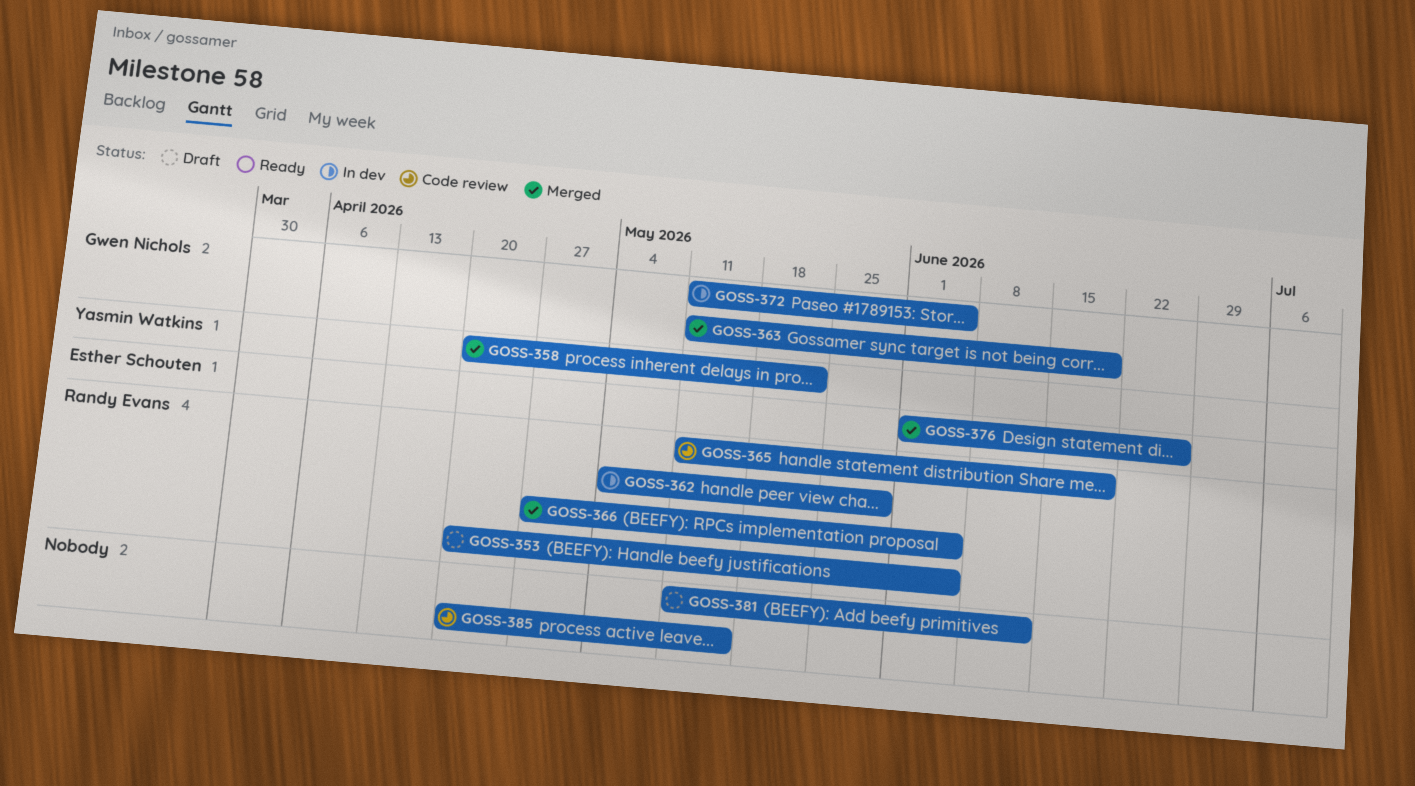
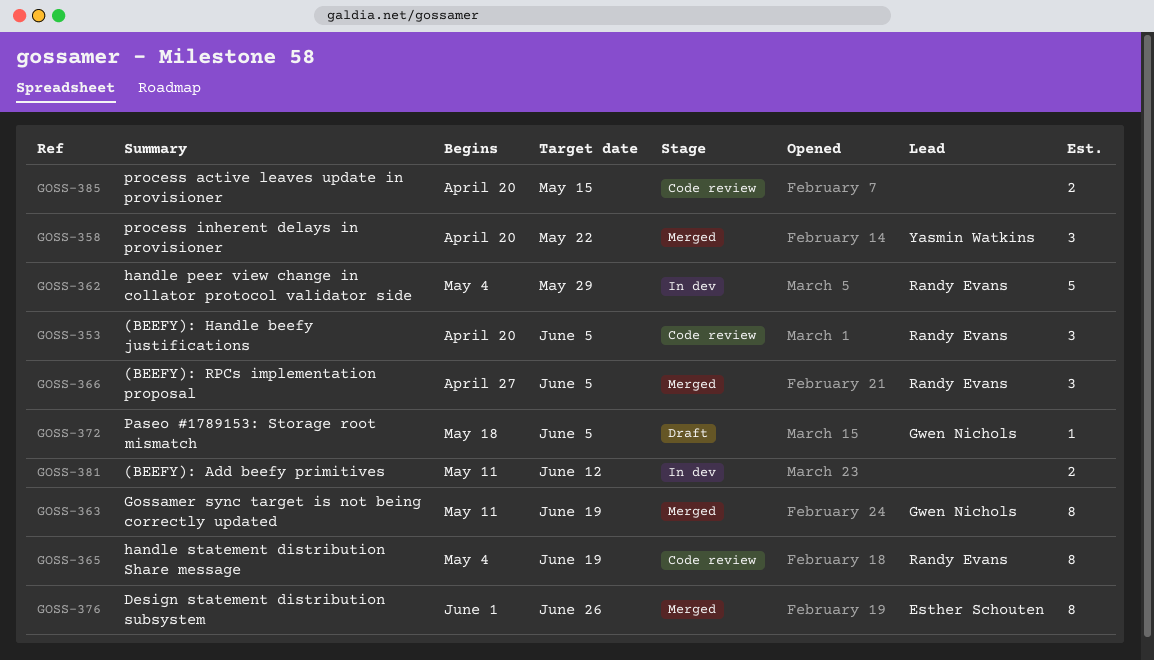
GOSS-353, status: Draft -> Code review
GOSS-365, start: May 11 -> May 4
GOSS-372, status: In dev -> Draft
GOSS-372, start: May 11 -> May 18
GOSS-381, status: Draft -> In dev

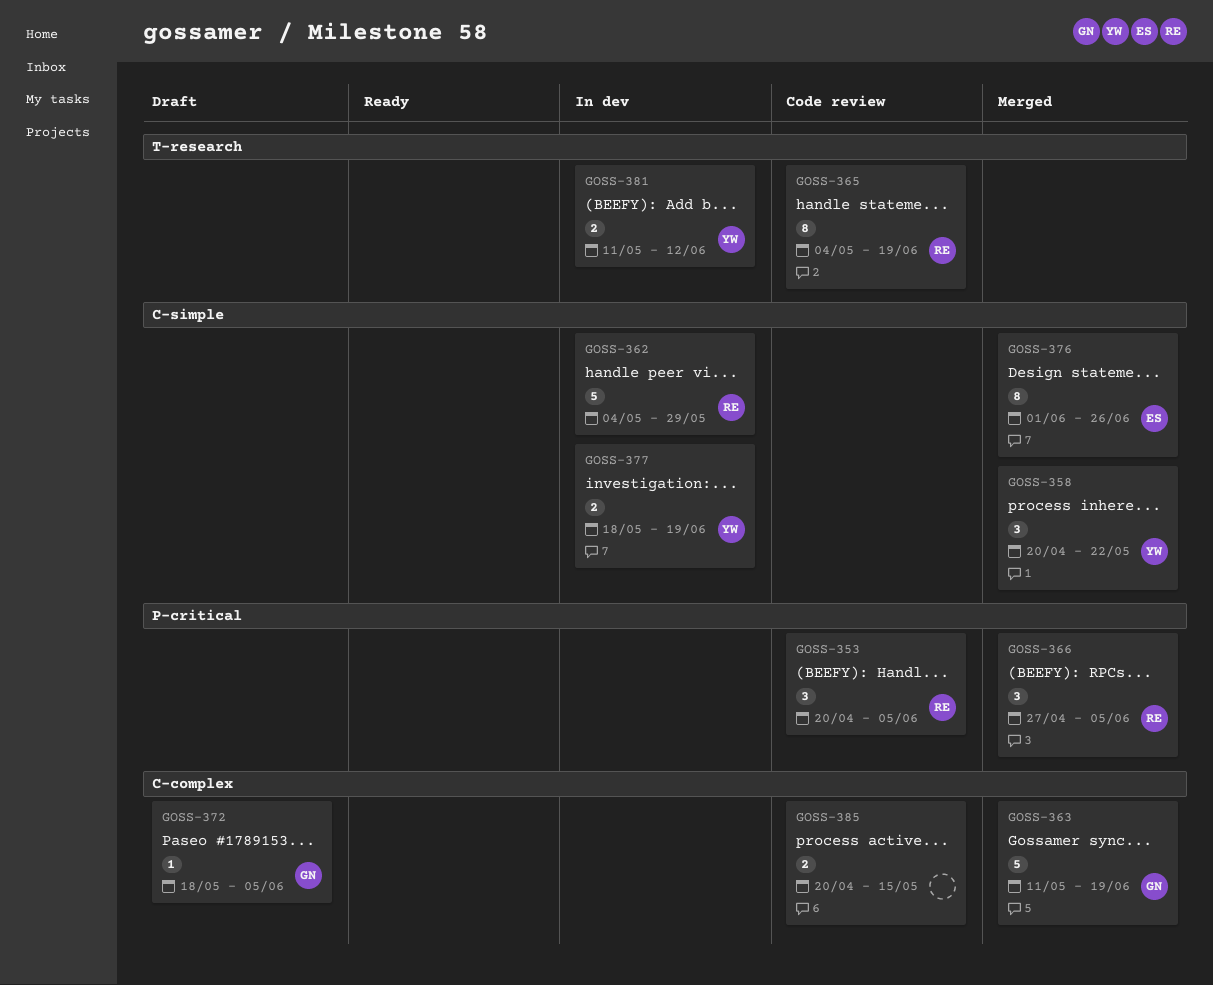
GOSS-363, estimate: 8 -> 5
GOSS-377: none -> present
GOSS-381, owner: none -> Yasmin Watkins

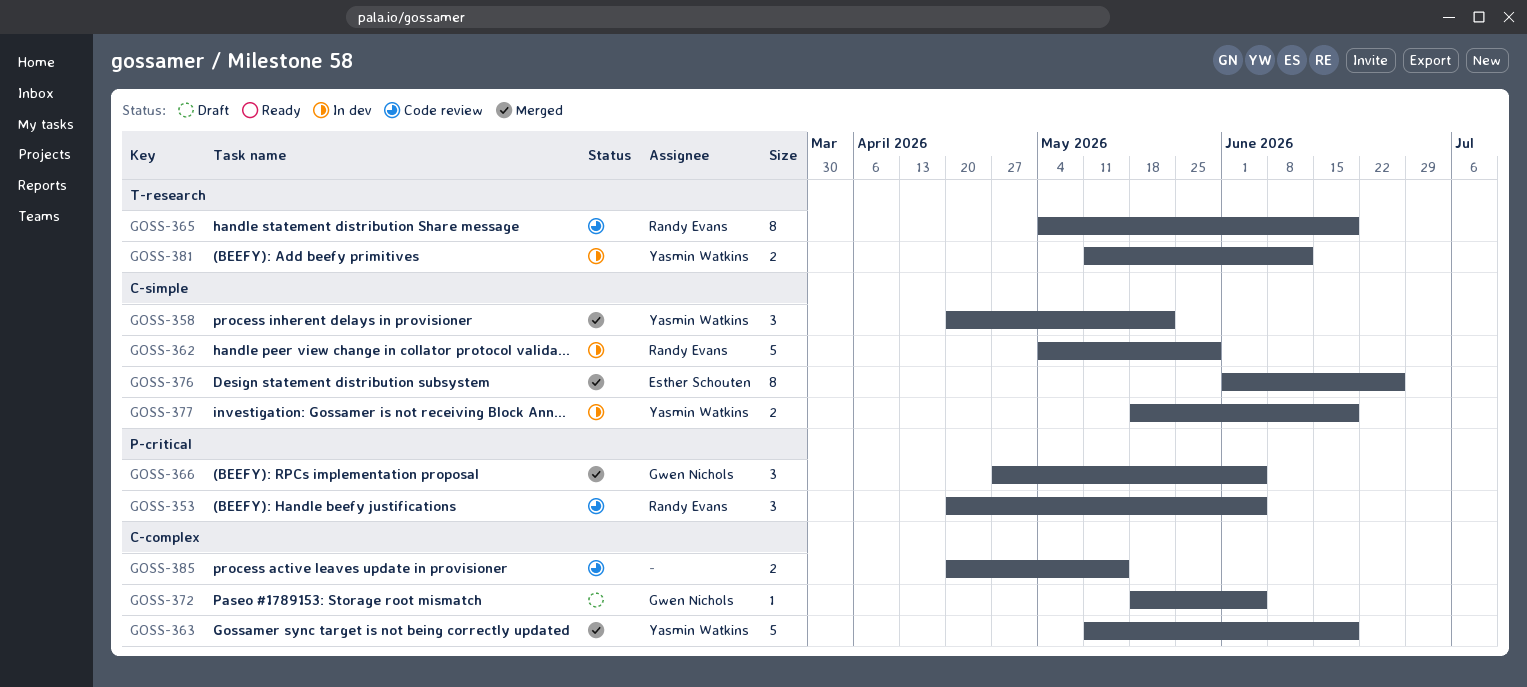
GOSS-363, owner: Gwen Nichols -> Yasmin Watkins
GOSS-366, owner: Randy Evans -> Gwen Nichols

